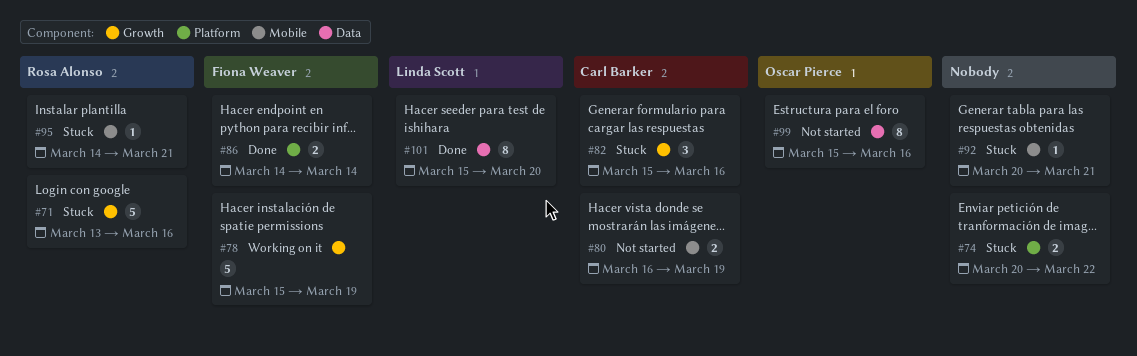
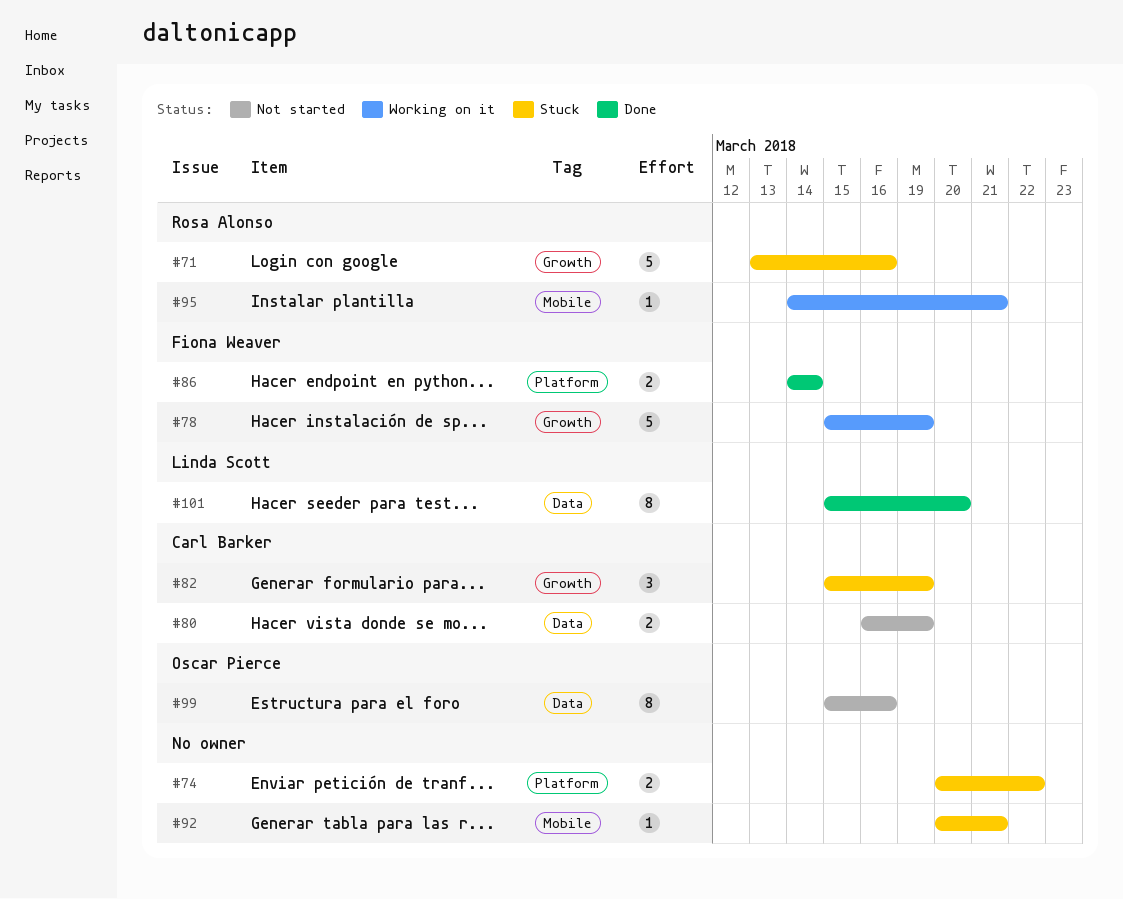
#80, label: Mobile -> Data
#82, due: Mar 16 -> Mar 19
#95, status: Stuck -> Working on it

